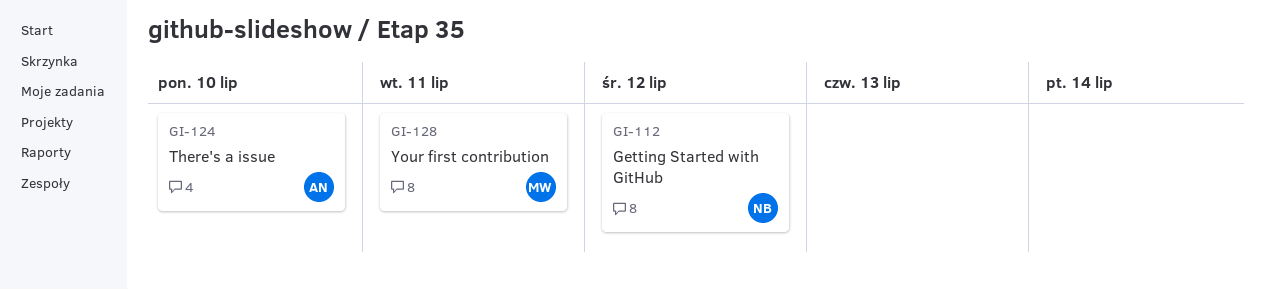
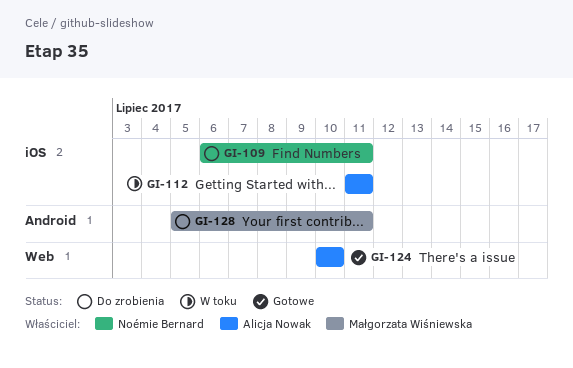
GI-109: none -> present
GI-112, owner: Noémie Bernard -> Alicja Nowak
GI-112, due: Jul 12 -> Jul 11

